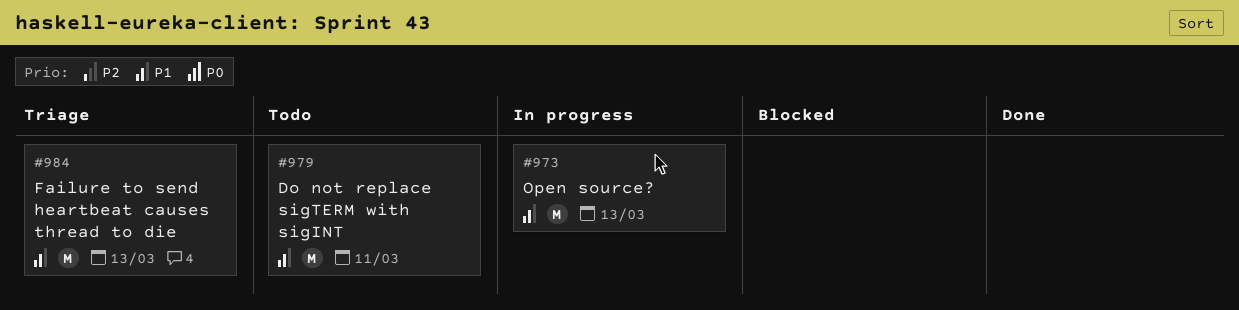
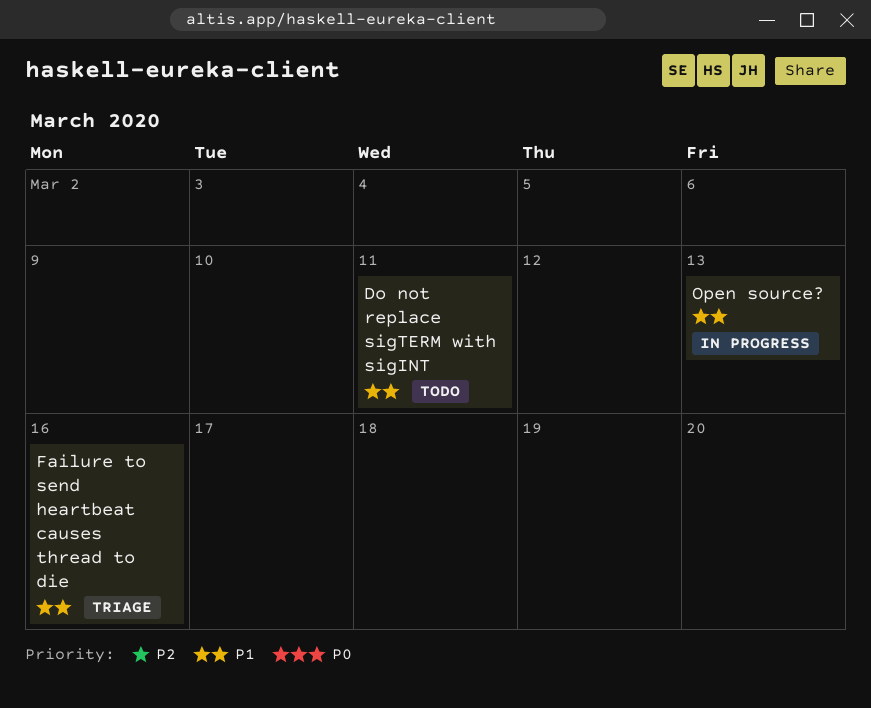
Failure to send heartbeat causes thread to die, due: Mar 13 -> Mar 16

